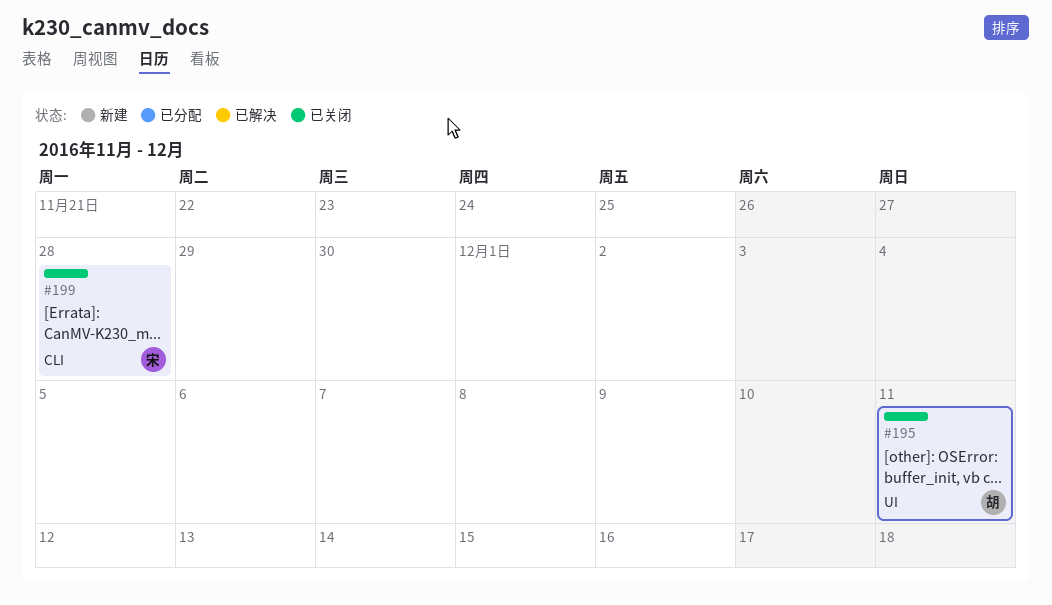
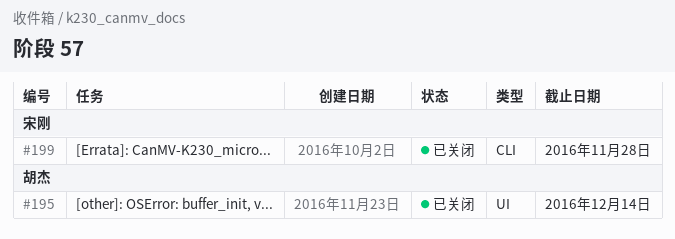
#195, due: Dec 11 -> Dec 14

